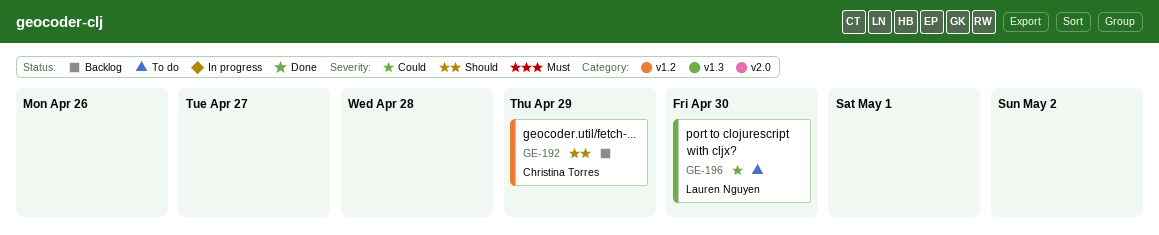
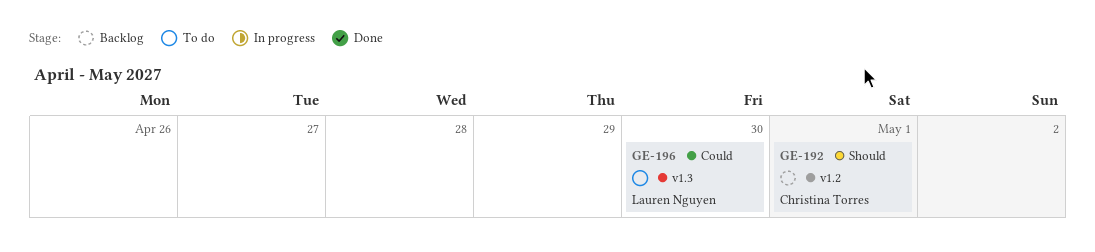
GE-192, due: Apr 29 -> May 1

